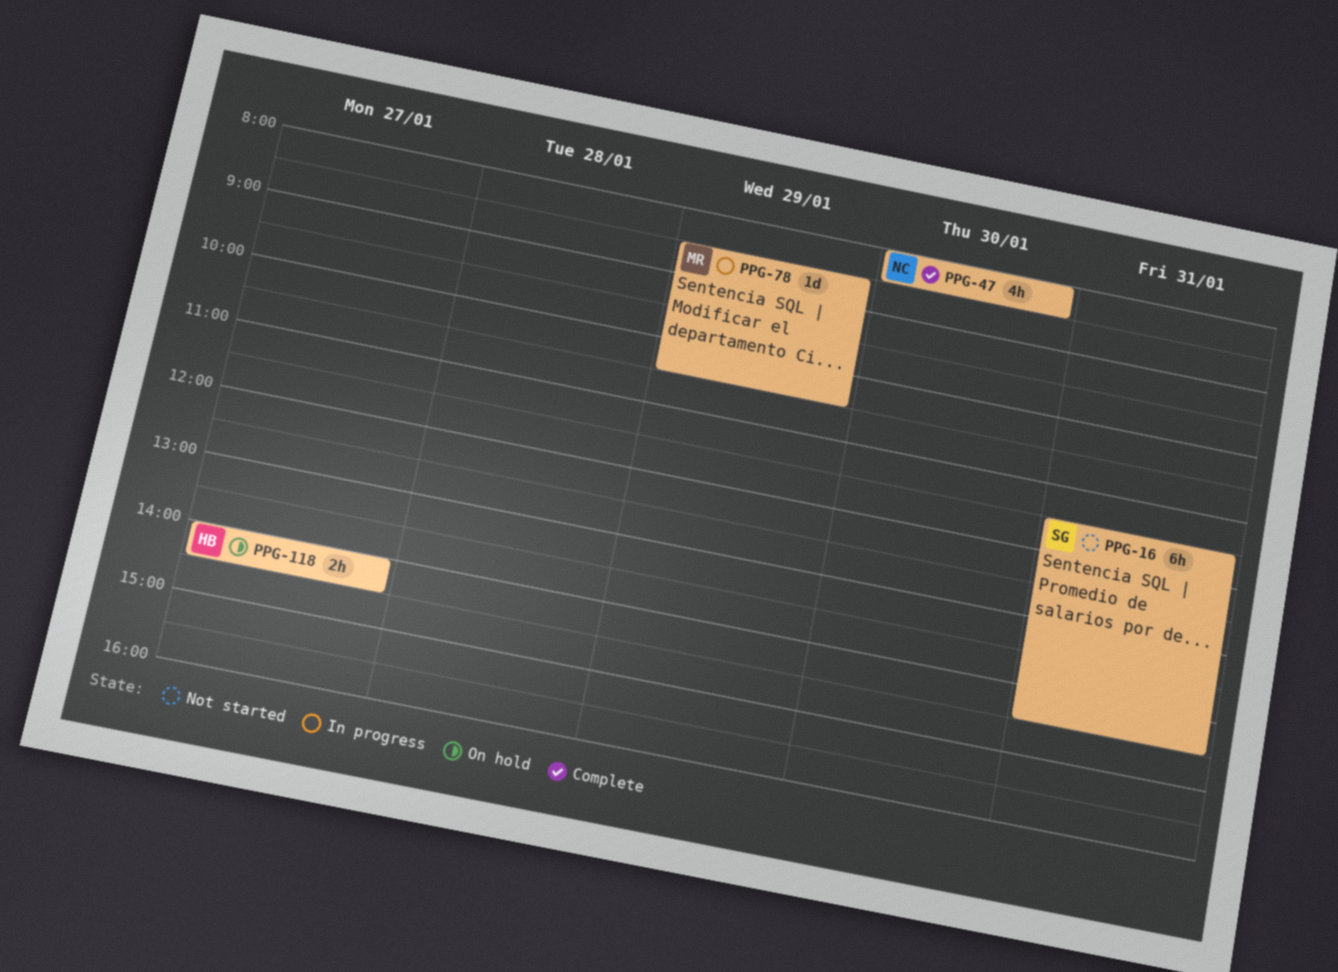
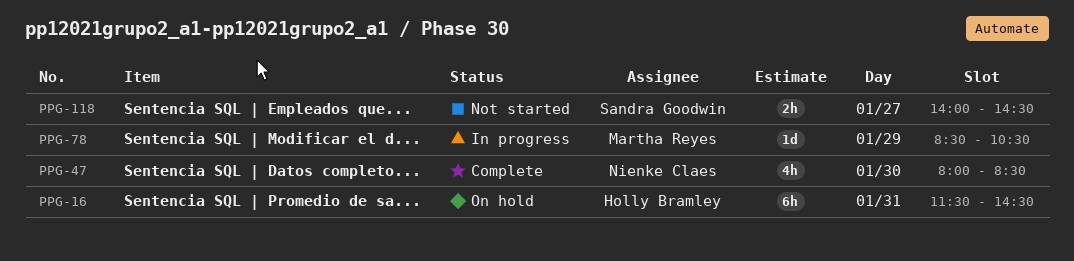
PPG-16, status: Not started -> On hold
PPG-16, owner: Sandra Goodwin -> Holly Bramley
PPG-118, status: On hold -> Not started
PPG-118, owner: Holly Bramley -> Sandra Goodwin

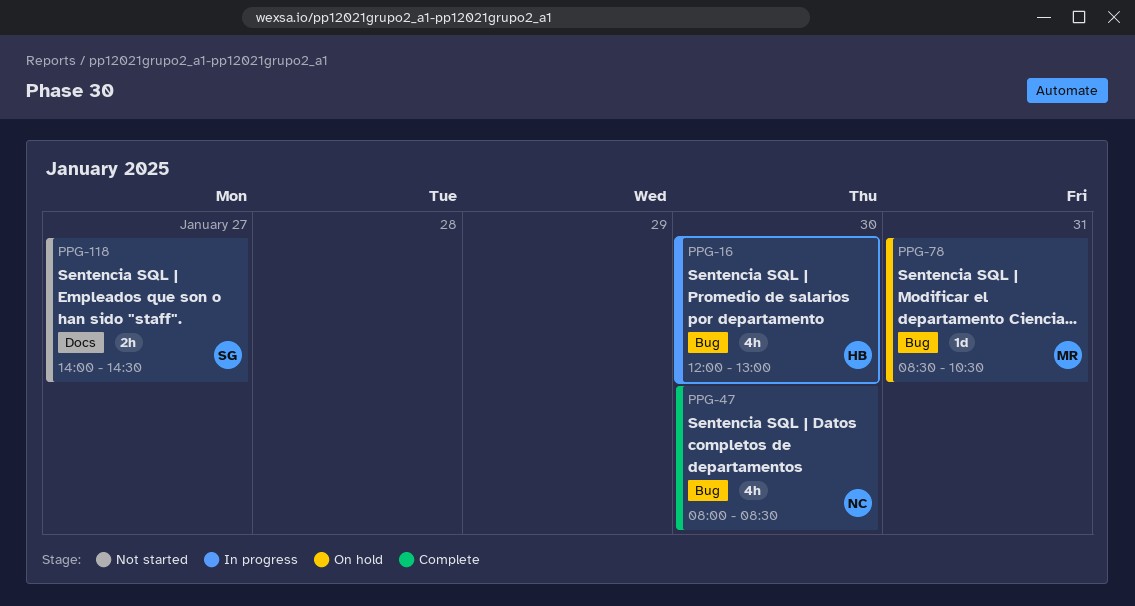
PPG-16, status: On hold -> In progress
PPG-16, estimate: 6h -> 4h
PPG-16, day: Jan 31 -> Jan 30
PPG-16, begins: 11:30 -> 12:00
PPG-16, ends: 14:30 -> 13:00
PPG-78, status: In progress -> On hold
PPG-78, day: Jan 29 -> Jan 31

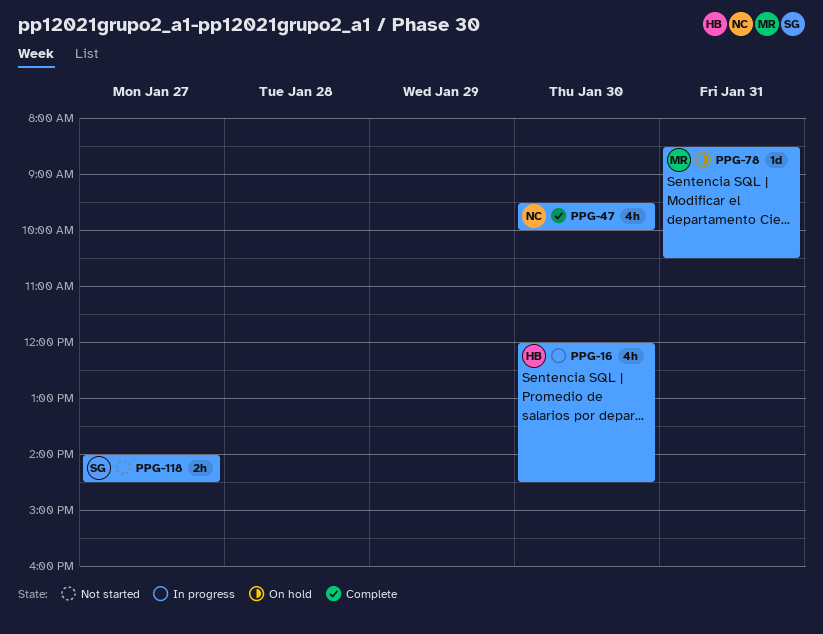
PPG-16, ends: 13:00 -> 14:30
PPG-47, begins: 08:00 -> 09:30
PPG-47, ends: 08:30 -> 10:00

